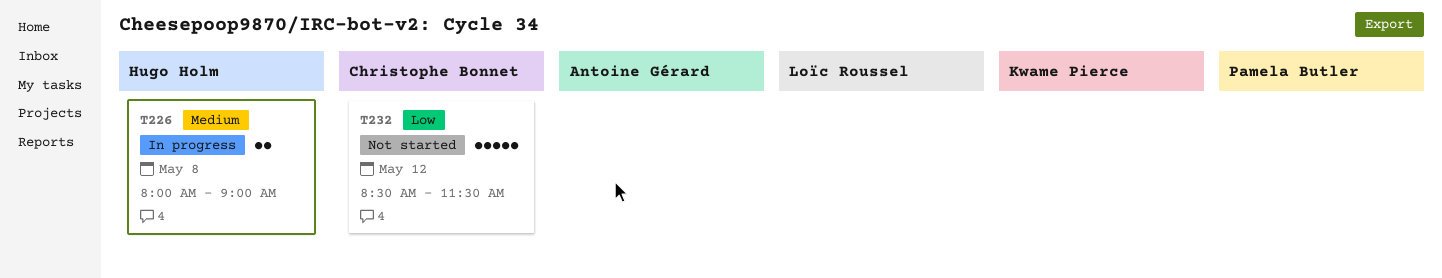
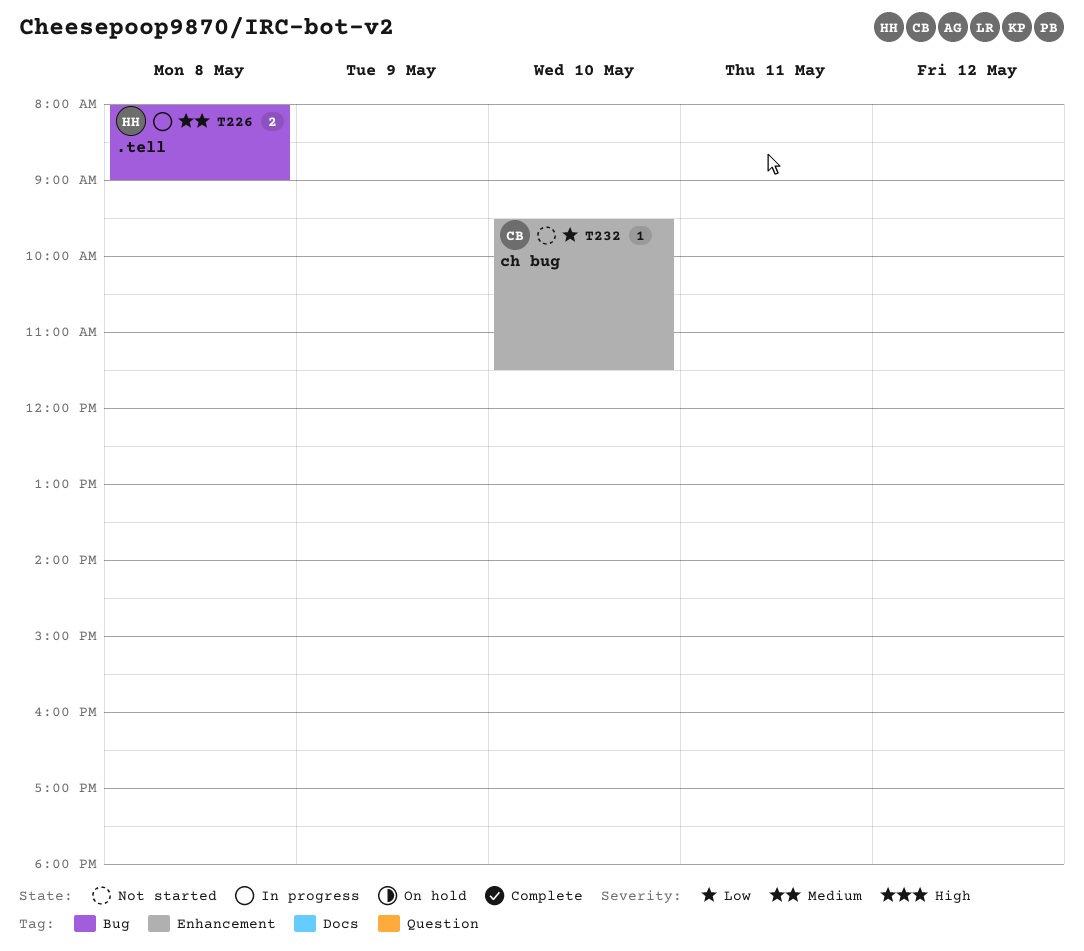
T232, estimate: 5 -> 1
T232, day: May 12 -> May 10
T232, begins: 08:30 -> 09:30

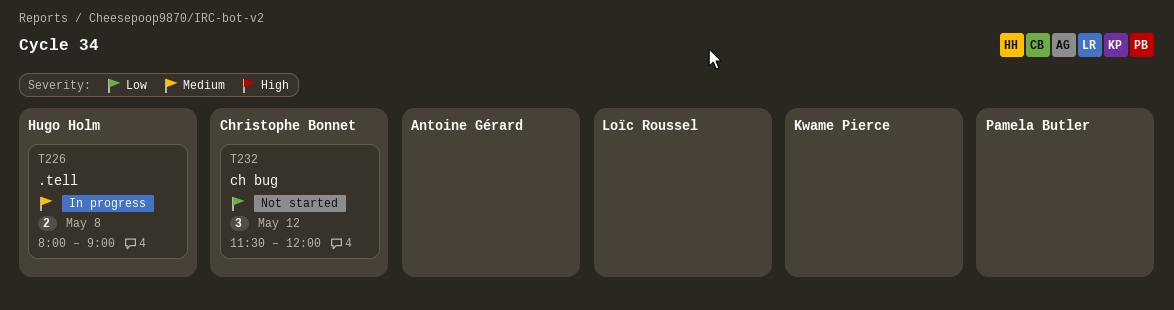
T232, estimate: 1 -> 3
T232, day: May 10 -> May 12
T232, begins: 09:30 -> 11:30
T232, ends: 11:30 -> 12:00

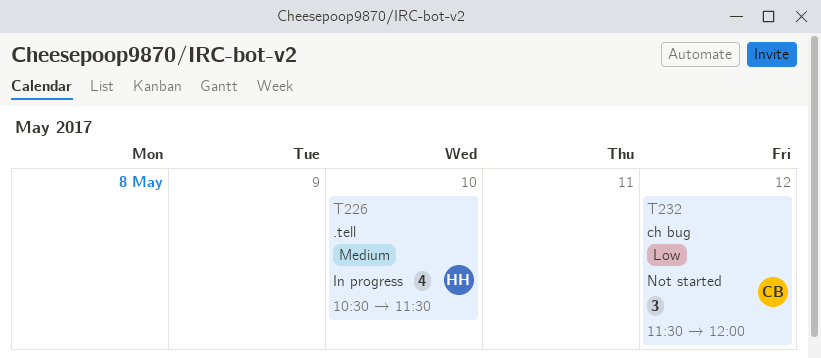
T226, estimate: 2 -> 4
T226, day: May 8 -> May 10
T226, begins: 08:00 -> 10:30
T226, ends: 09:00 -> 11:30

